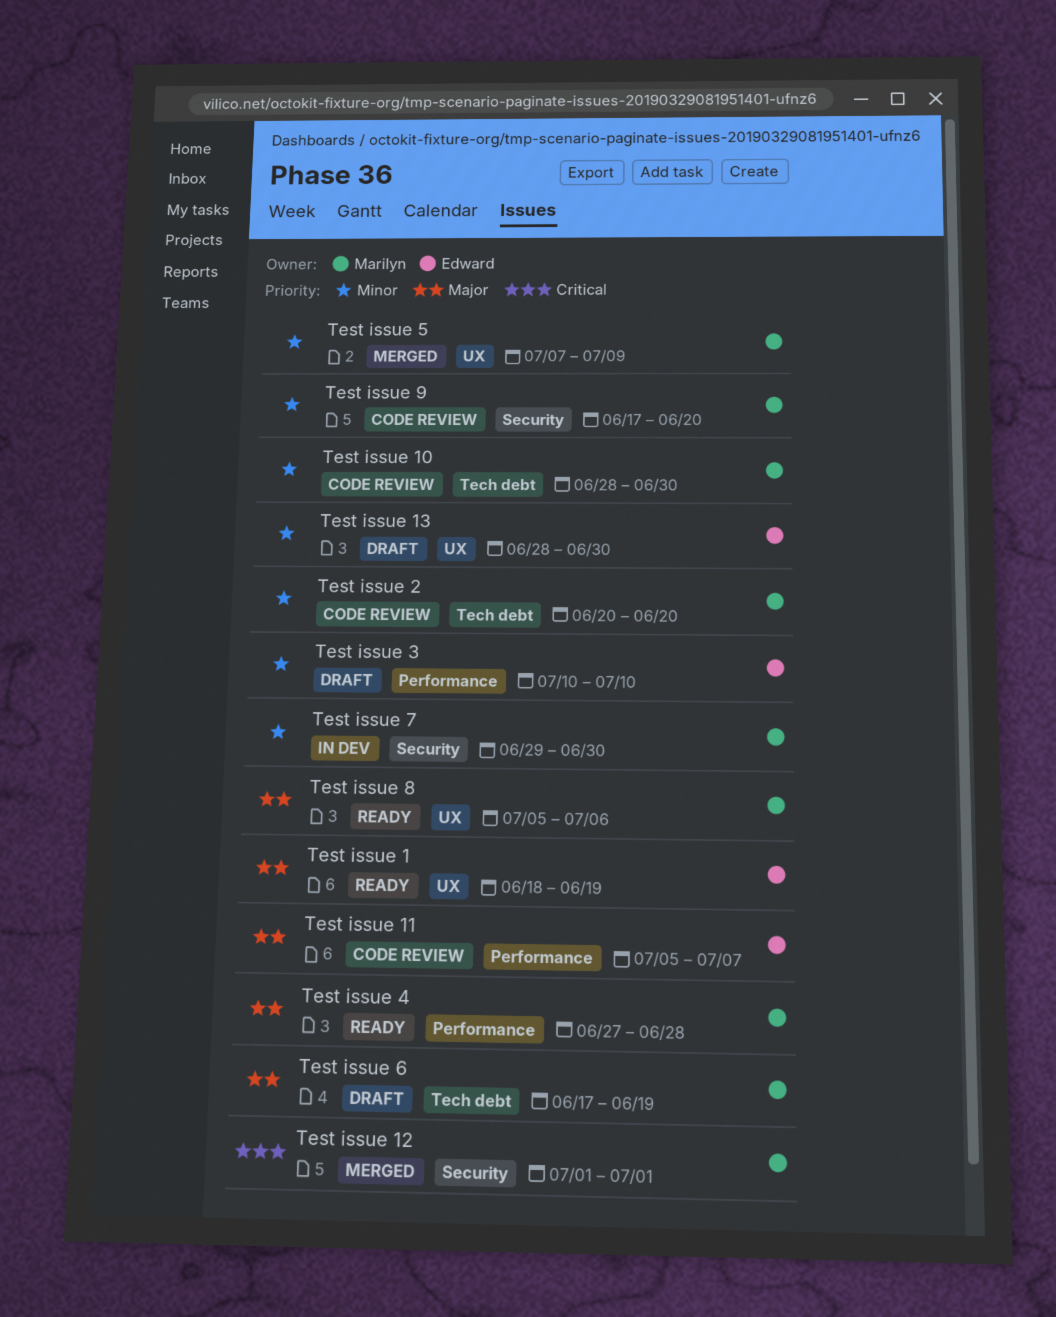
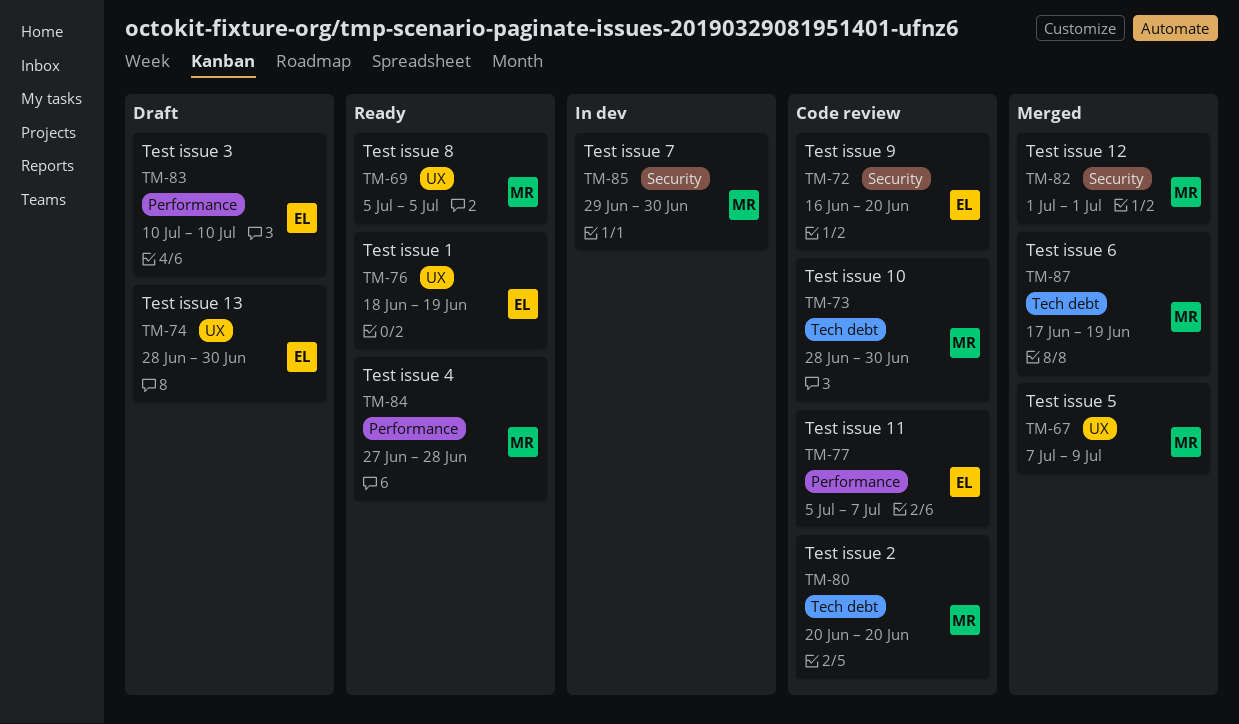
Test issue 6, status: Draft -> Merged
Test issue 8, due: Jul 6 -> Jul 5
Test issue 9, owner: Marilyn -> Edward
Test issue 9, start: Jun 17 -> Jun 16

